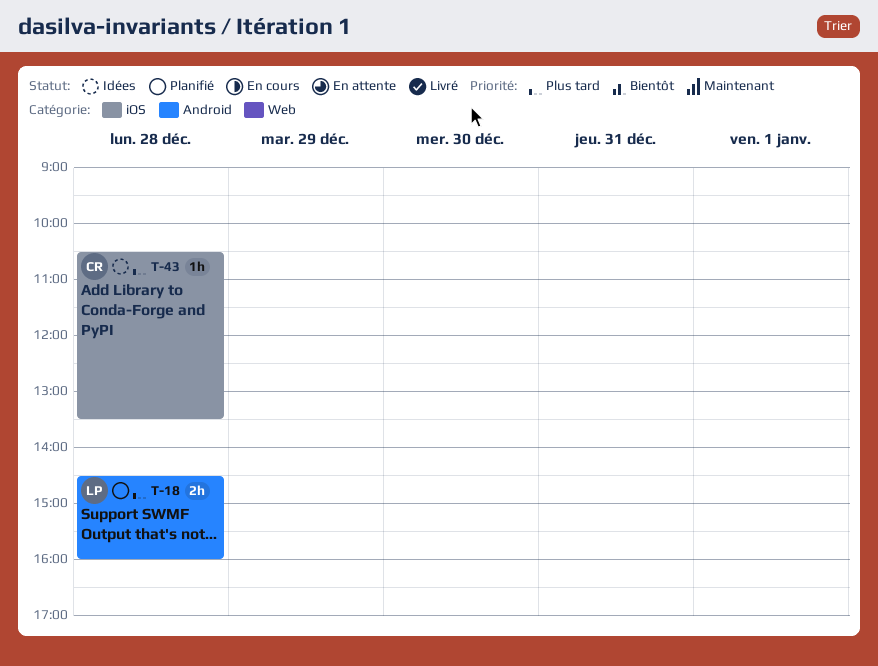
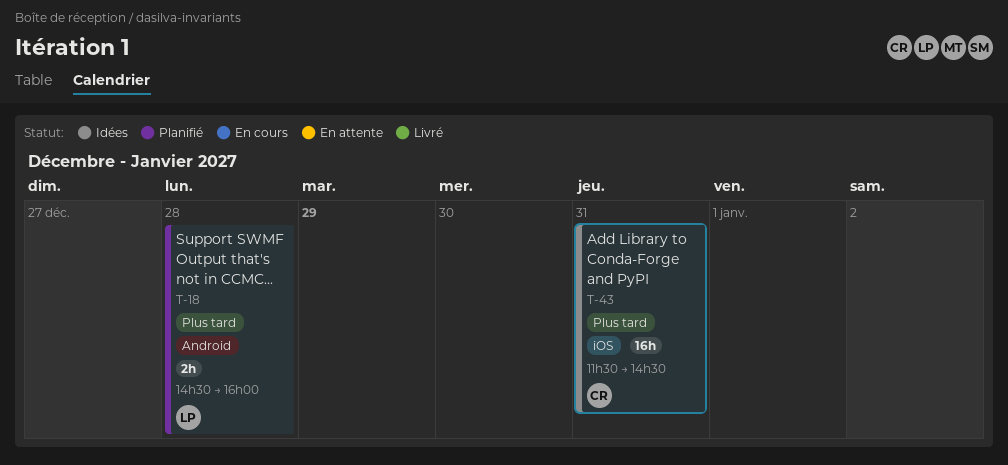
T-43, estimate: 1h -> 16h
T-43, day: Dec 28 -> Dec 31
T-43, begins: 10:30 -> 11:30
T-43, ends: 13:30 -> 14:30

